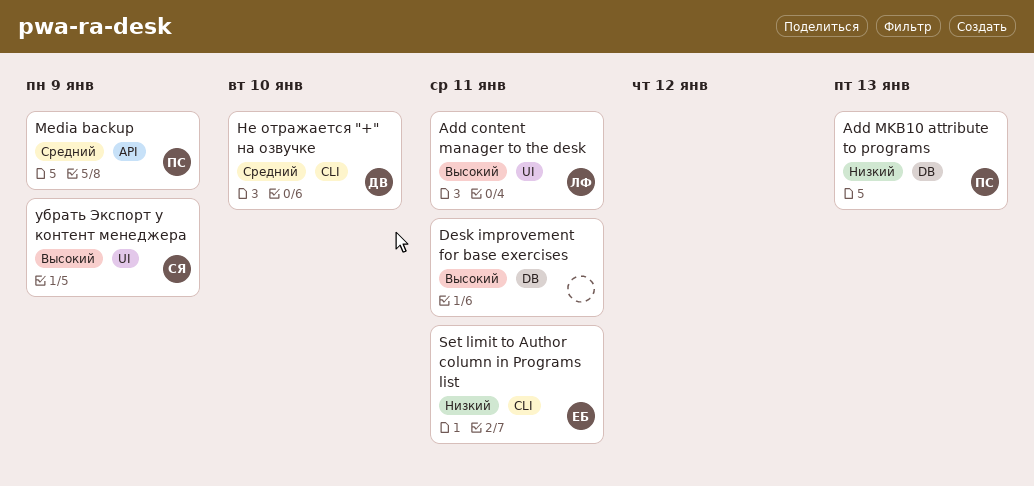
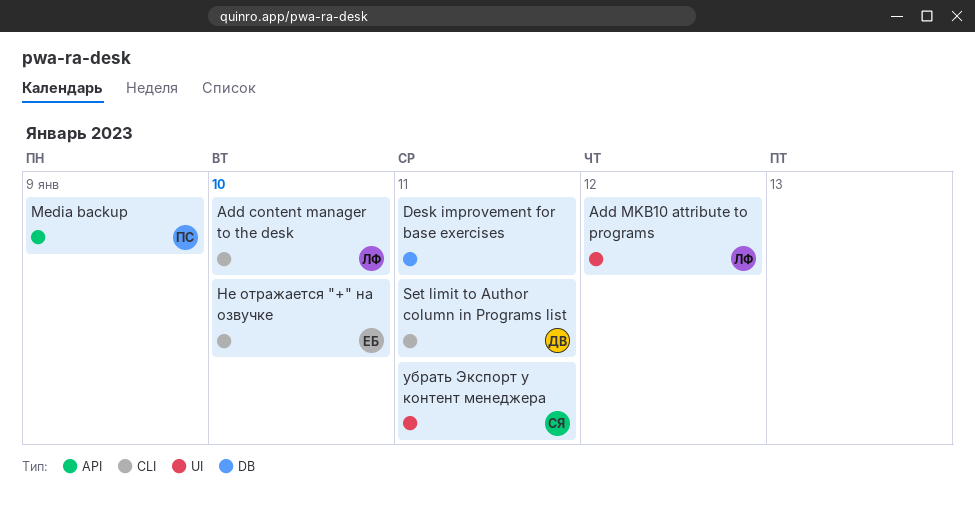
Add content manager to the desk, label: UI -> CLI
Add content manager to the desk, due: Jan 11 -> Jan 10
Add MKB10 attribute to programs, owner: ПС -> ЛФ
Add MKB10 attribute to programs, label: DB -> UI
Add MKB10 attribute to programs, due: Jan 13 -> Jan 12
Set limit to Author column in Programs list, owner: ЕБ -> ДВ
Не отражается "+" на озвучке, owner: ДВ -> ЕБ
убрать Экспорт у контент менеджера, due: Jan 9 -> Jan 11

